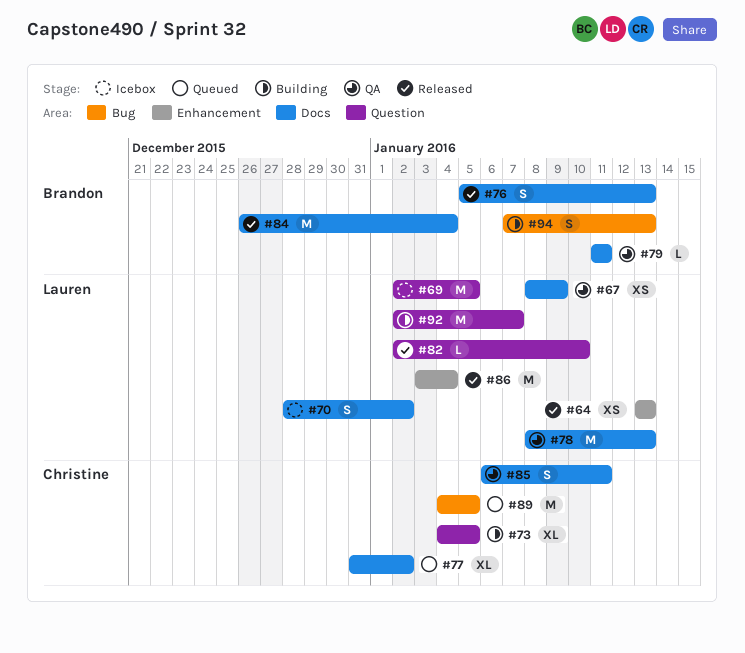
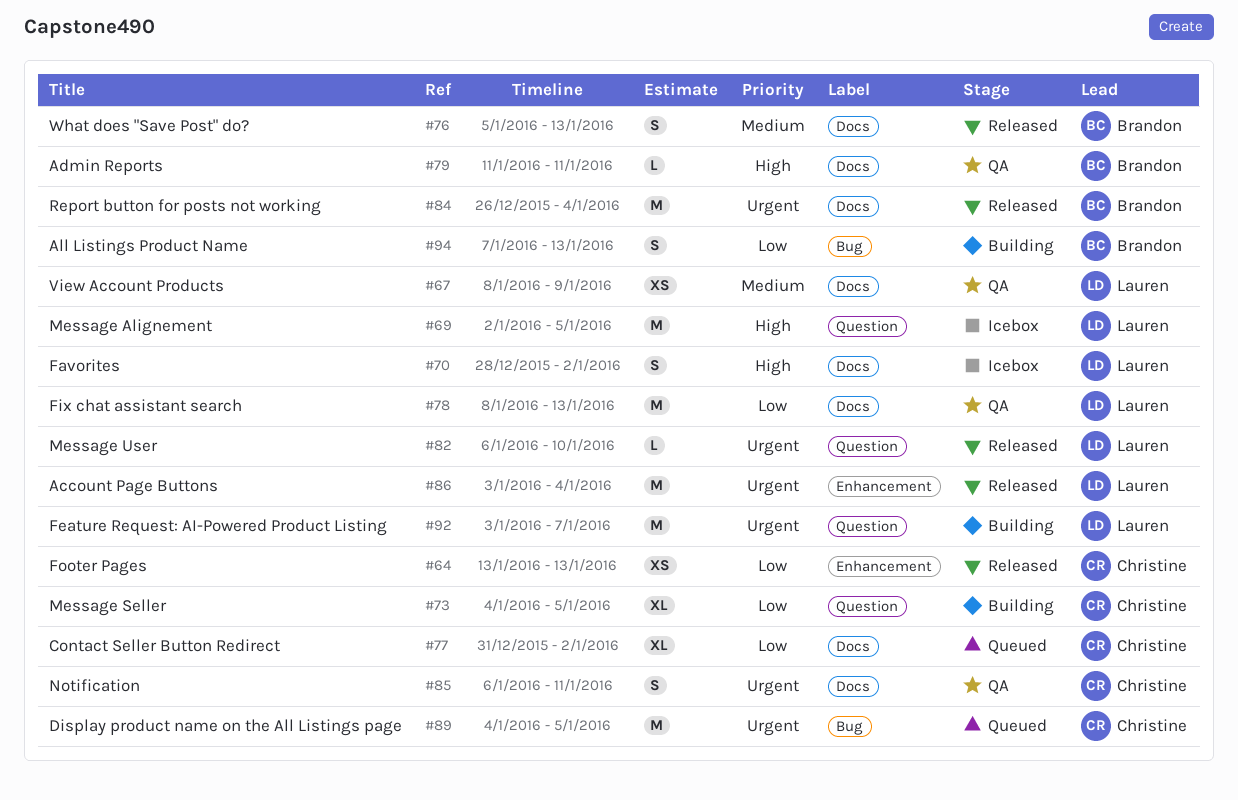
#64, owner: Lauren -> Christine
#82, start: Jan 2 -> Jan 6
#92, start: Jan 2 -> Jan 3

